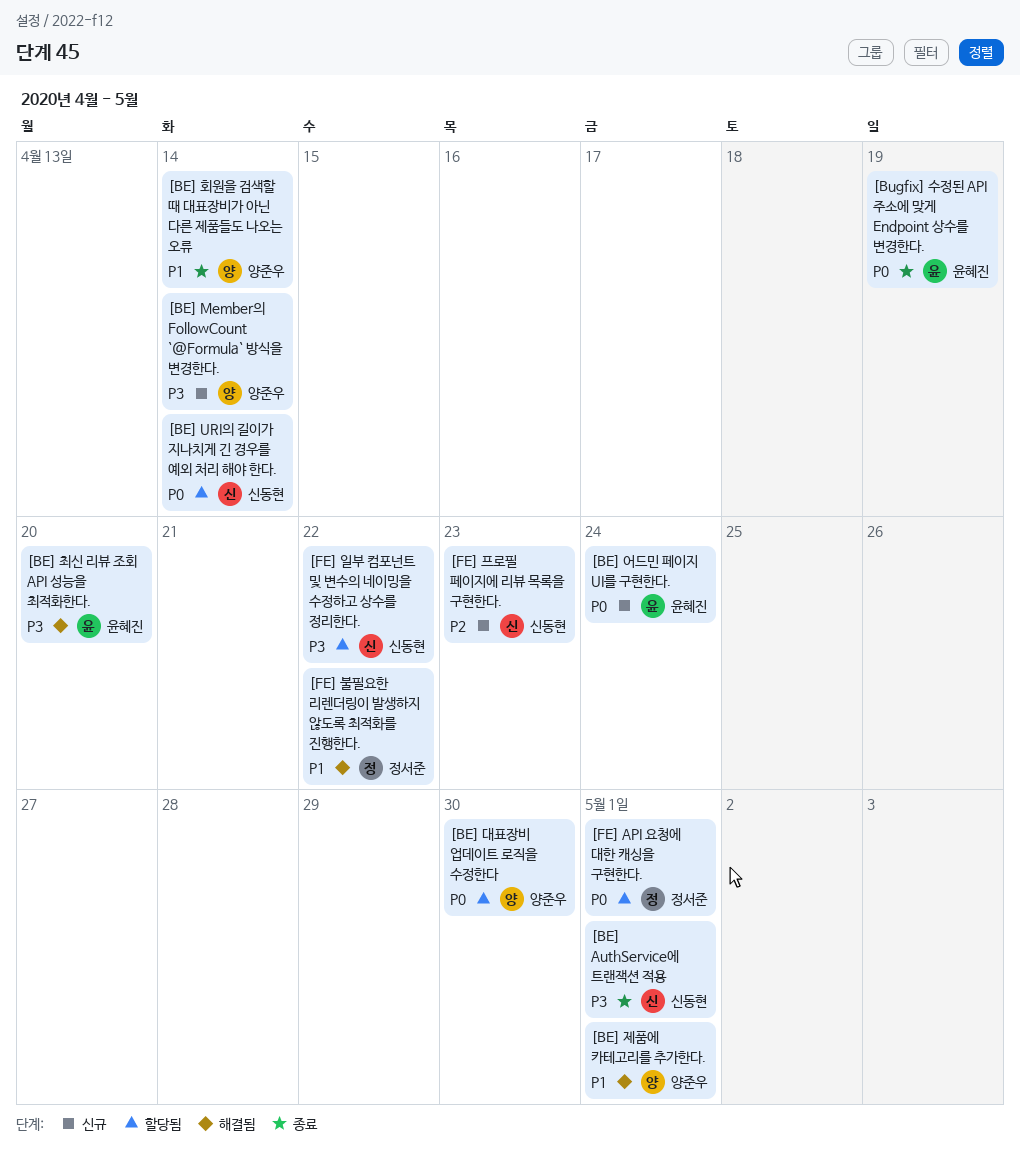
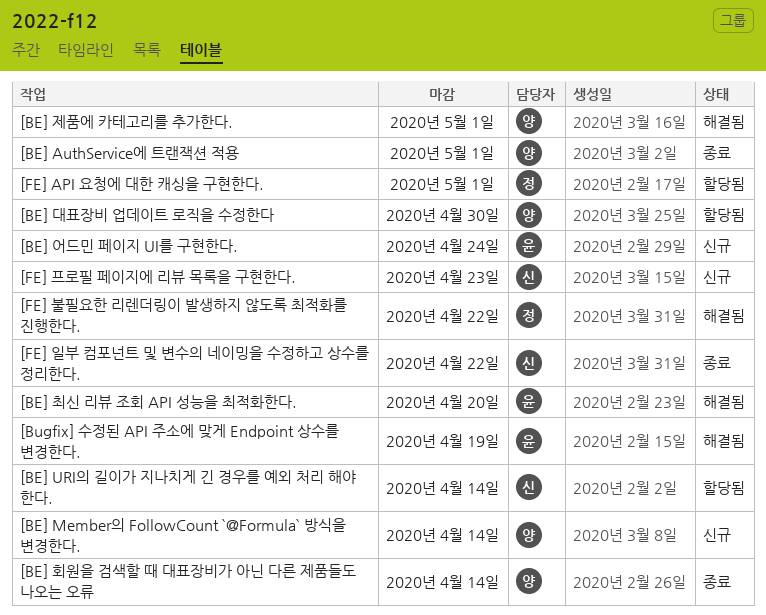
[BE] AuthService에 트랜잭션 적용, owner: 신동현 -> 양준우
[Bugfix] 수정된 API 주소에 맞게 Endpoint 상수를 변경한다., status: 종료 -> 해결됨
[FE] 일부 컴포넌트 및 변수의 네이밍을 수정하고 상수를 정리한다., status: 할당됨 -> 종료

